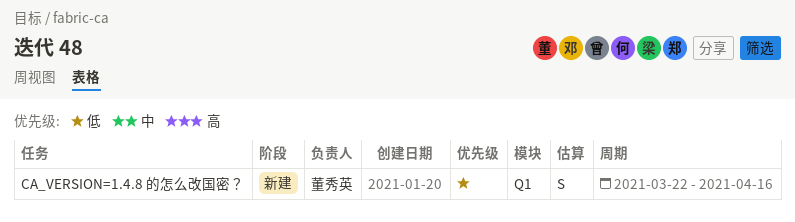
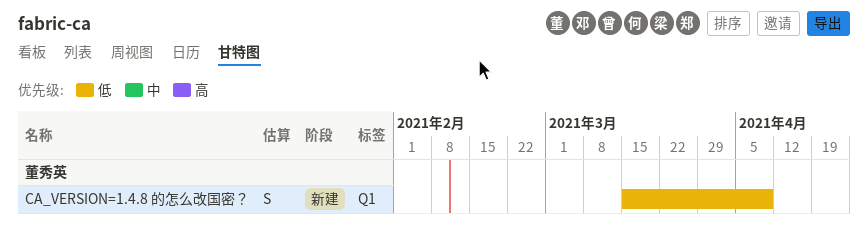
CA_VERSION=1.4.8 的怎么改国密？, start: Mar 22 -> Mar 15
CA_VERSION=1.4.8 的怎么改国密？, due: Apr 16 -> Apr 9

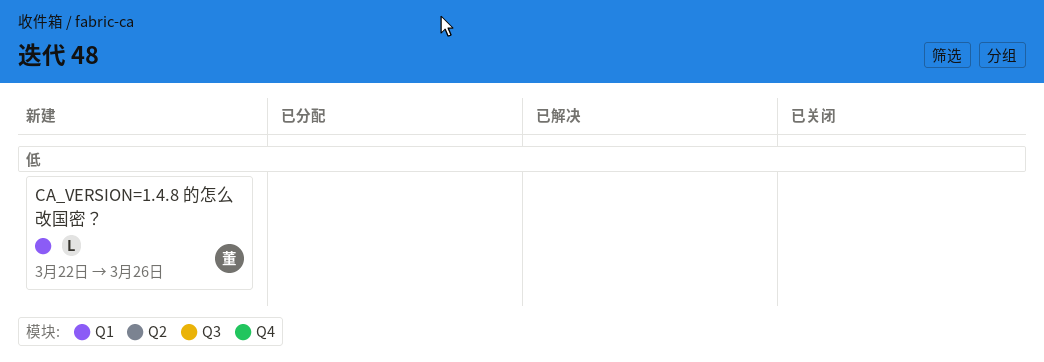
CA_VERSION=1.4.8 的怎么改国密？, estimate: S -> L
CA_VERSION=1.4.8 的怎么改国密？, start: Mar 15 -> Mar 22
CA_VERSION=1.4.8 的怎么改国密？, due: Apr 9 -> Mar 26

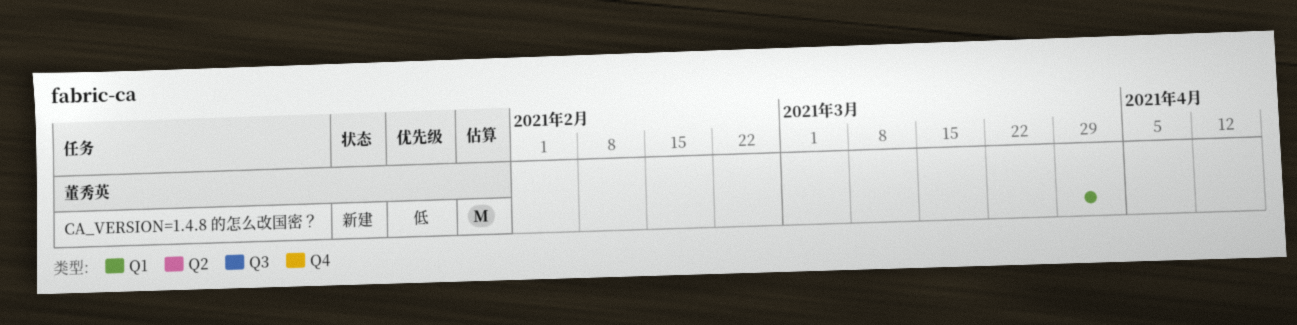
CA_VERSION=1.4.8 的怎么改国密？, estimate: L -> M
CA_VERSION=1.4.8 的怎么改国密？, start: Mar 22 -> Mar 29
CA_VERSION=1.4.8 的怎么改国密？, due: Mar 26 -> Apr 2

